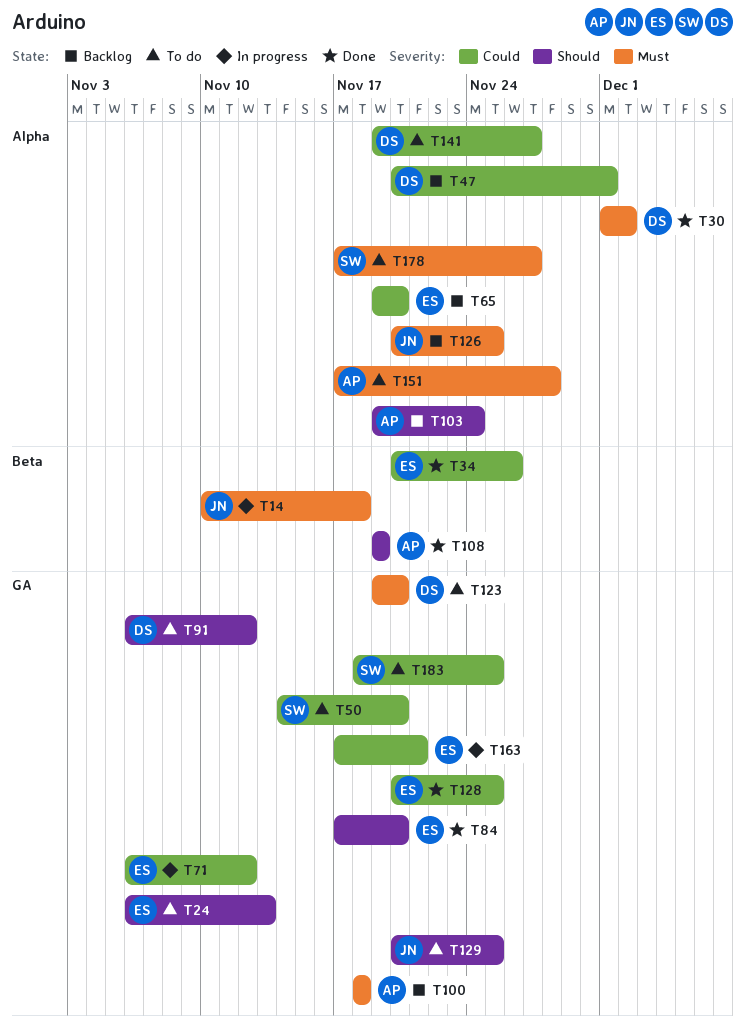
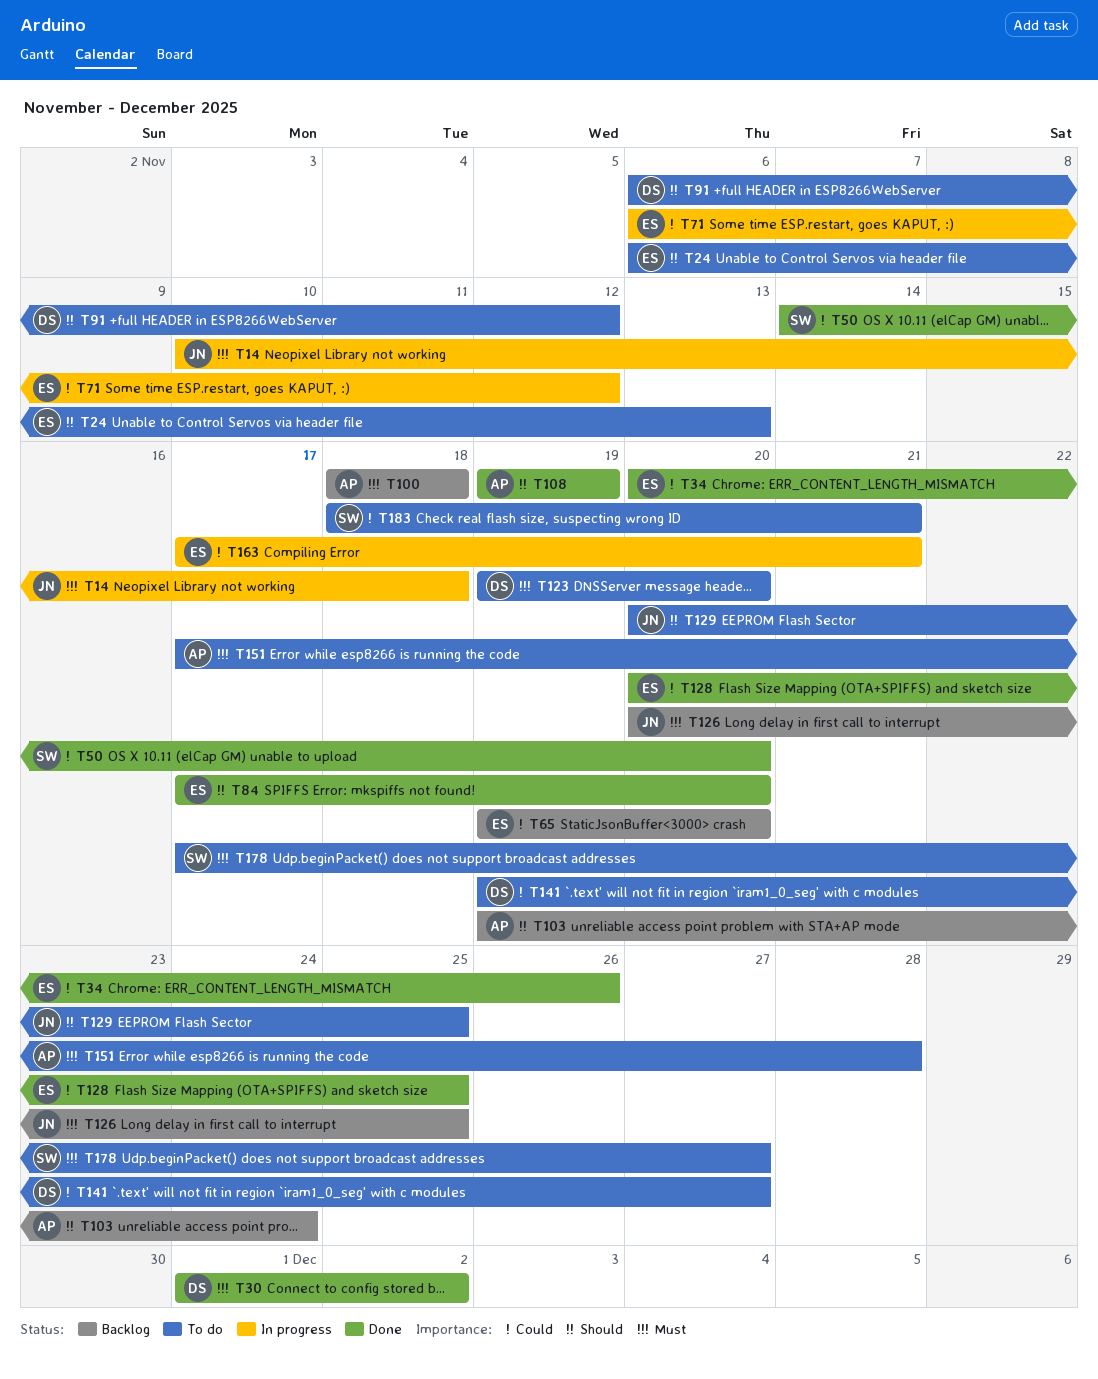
T47: present -> none
T50, status: To do -> Done
T183, due: Nov 25 -> Nov 21

